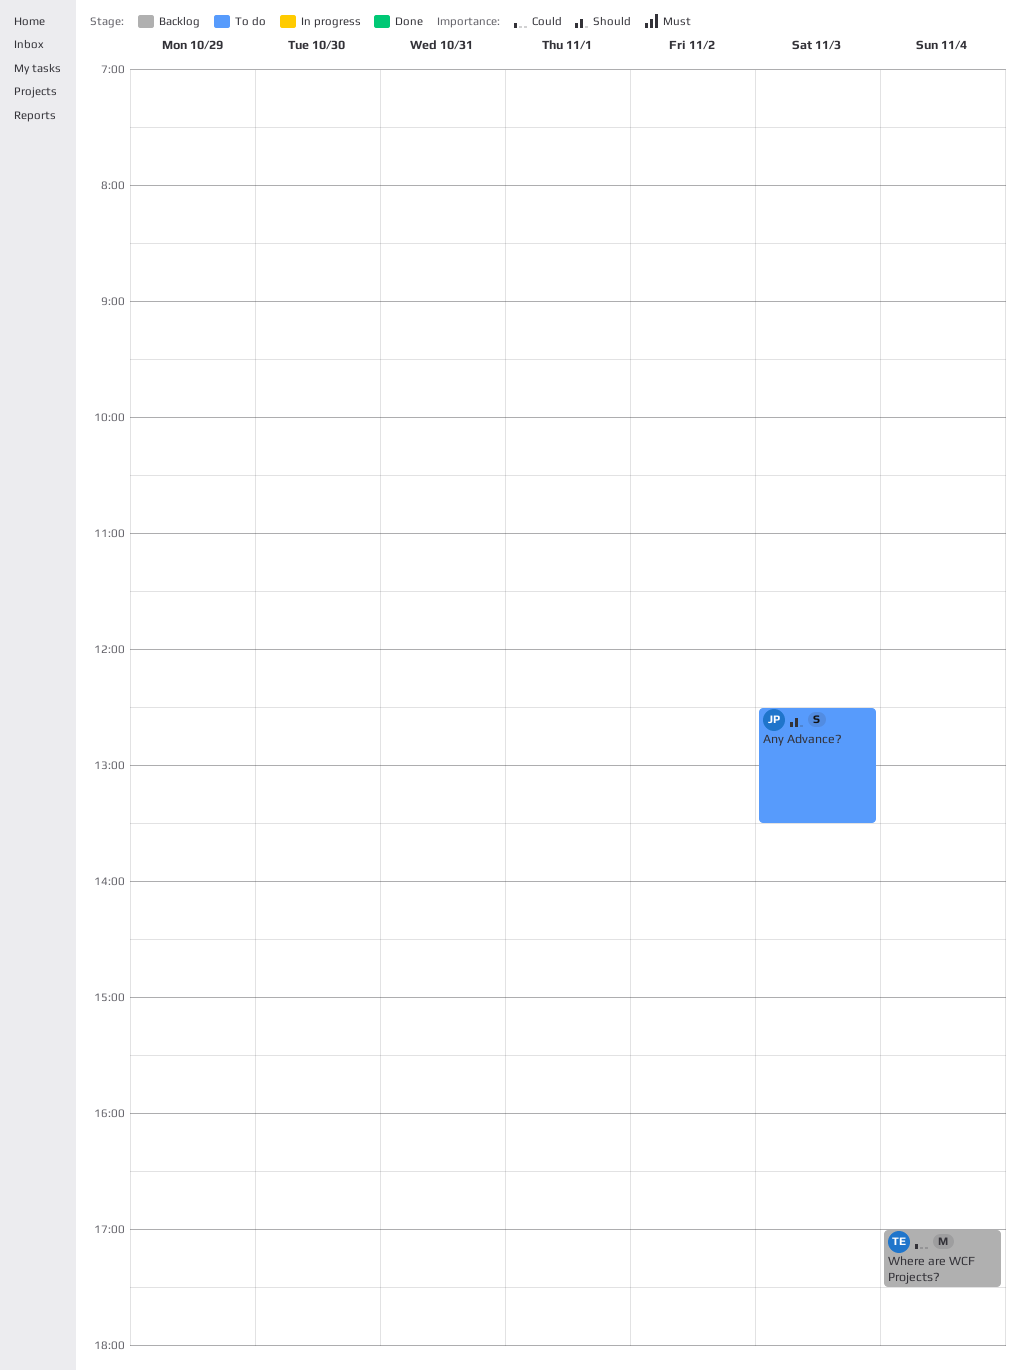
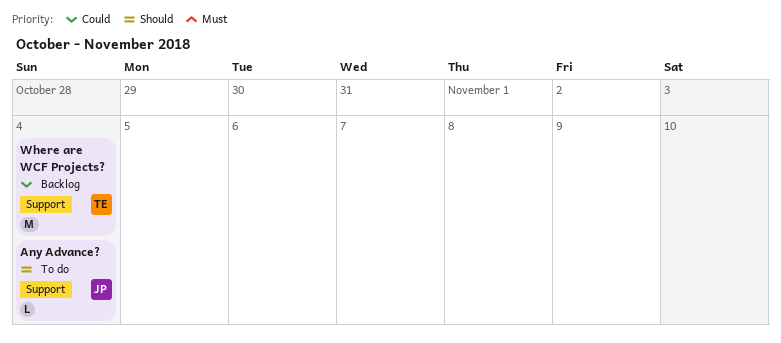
Any Advance?, estimate: S -> L
Any Advance?, day: Nov 3 -> Nov 4

